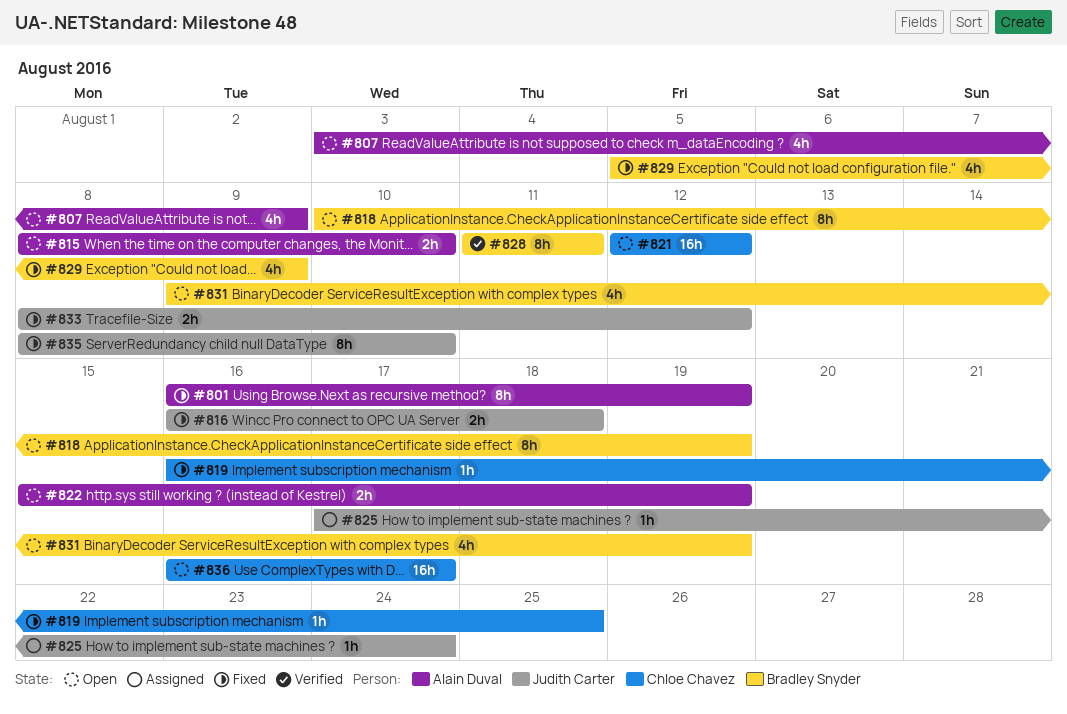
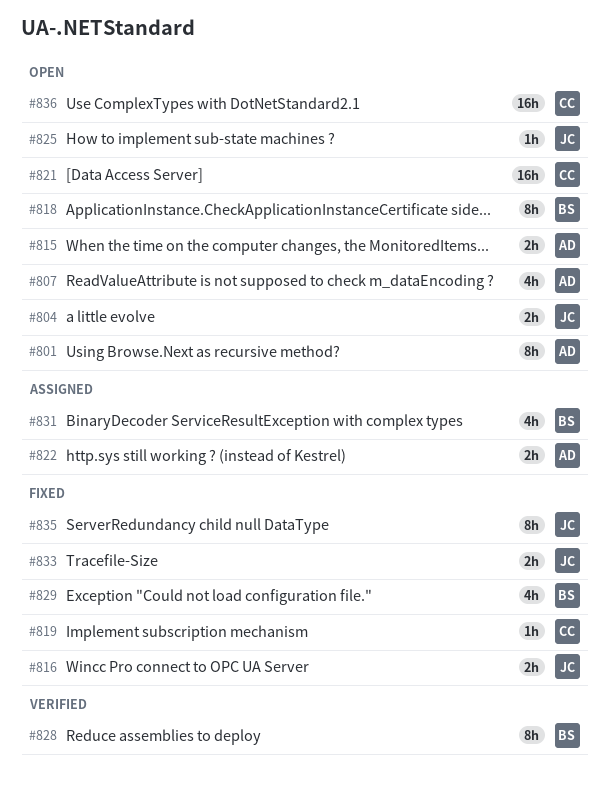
#801, status: Fixed -> Open
#804: none -> present
#822, status: Open -> Assigned
#825, status: Assigned -> Open
#831, status: Open -> Assigned

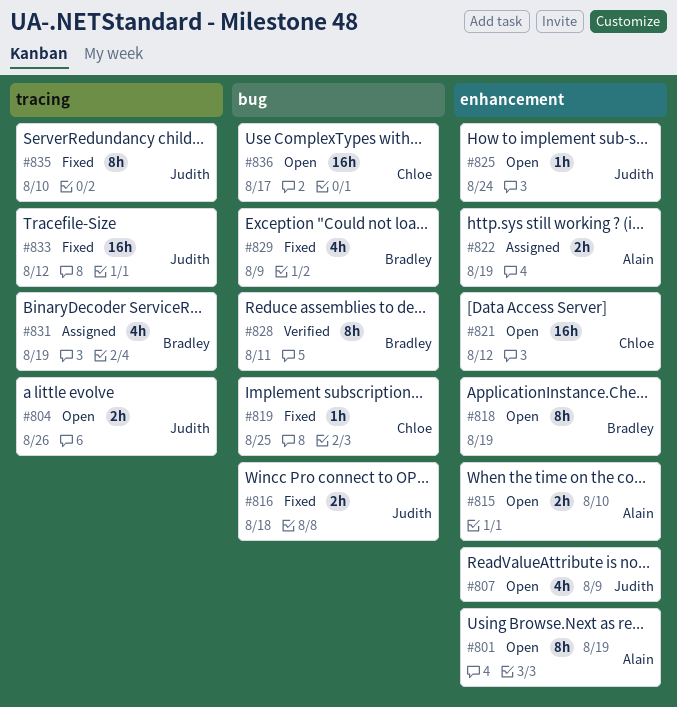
#807, owner: Alain -> Judith
#833, estimate: 2h -> 16h

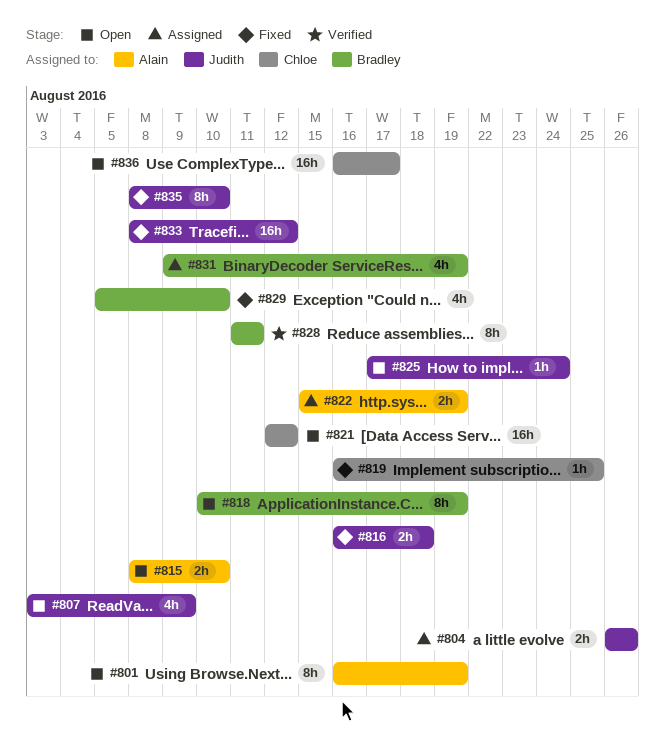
#804, status: Open -> Assigned
#829, due: Aug 9 -> Aug 10

